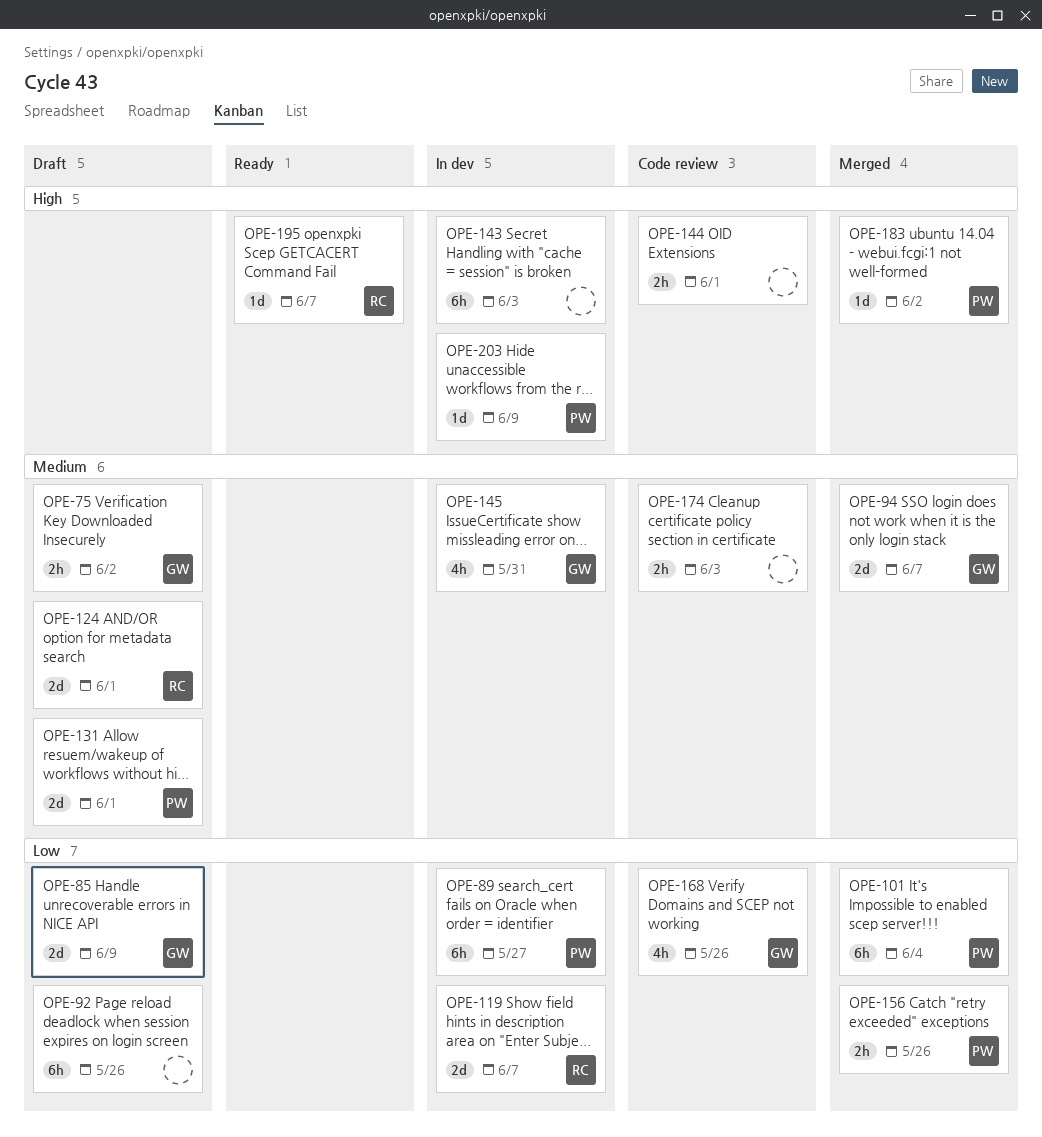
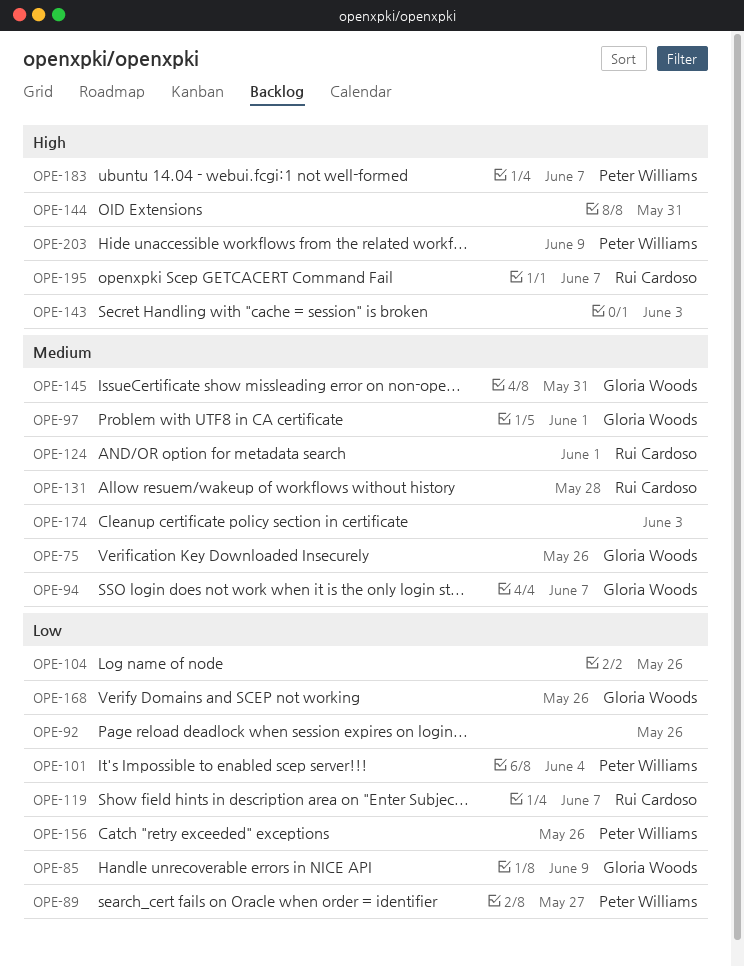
OPE-75, due: Jun 2 -> May 26
OPE-97: none -> present
OPE-104: none -> present
OPE-131, owner: Peter Williams -> Rui Cardoso
OPE-131, due: Jun 1 -> May 28
OPE-144, due: Jun 1 -> May 31
OPE-183, due: Jun 2 -> Jun 7

